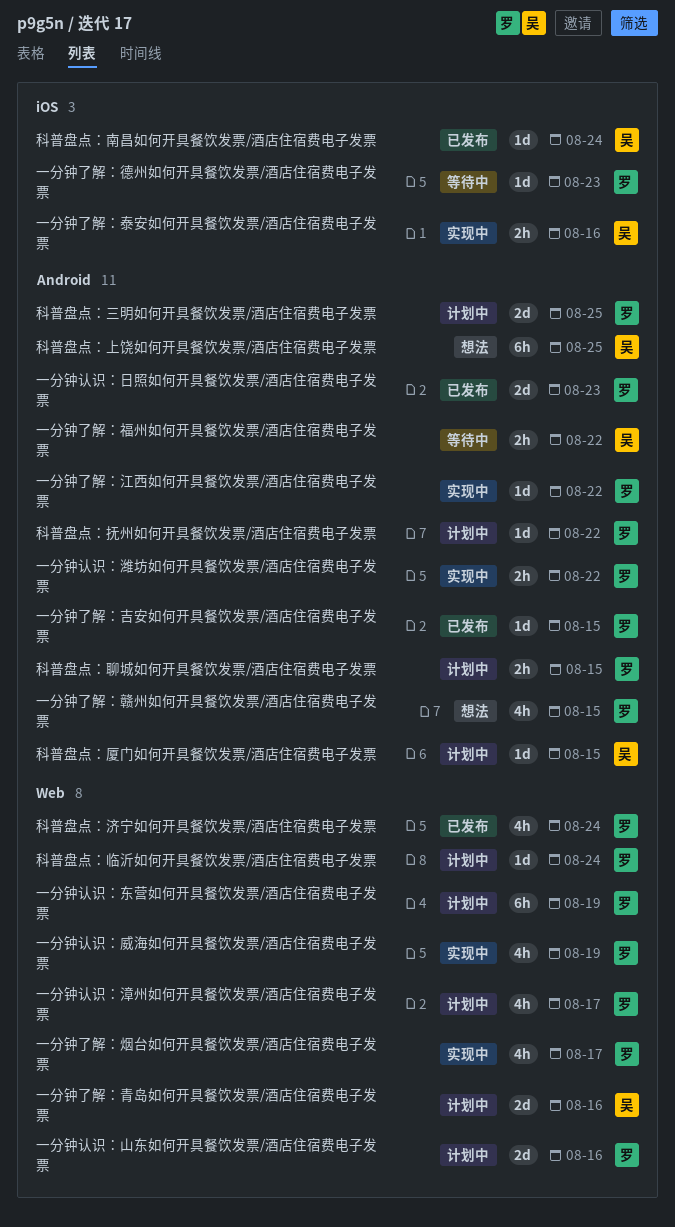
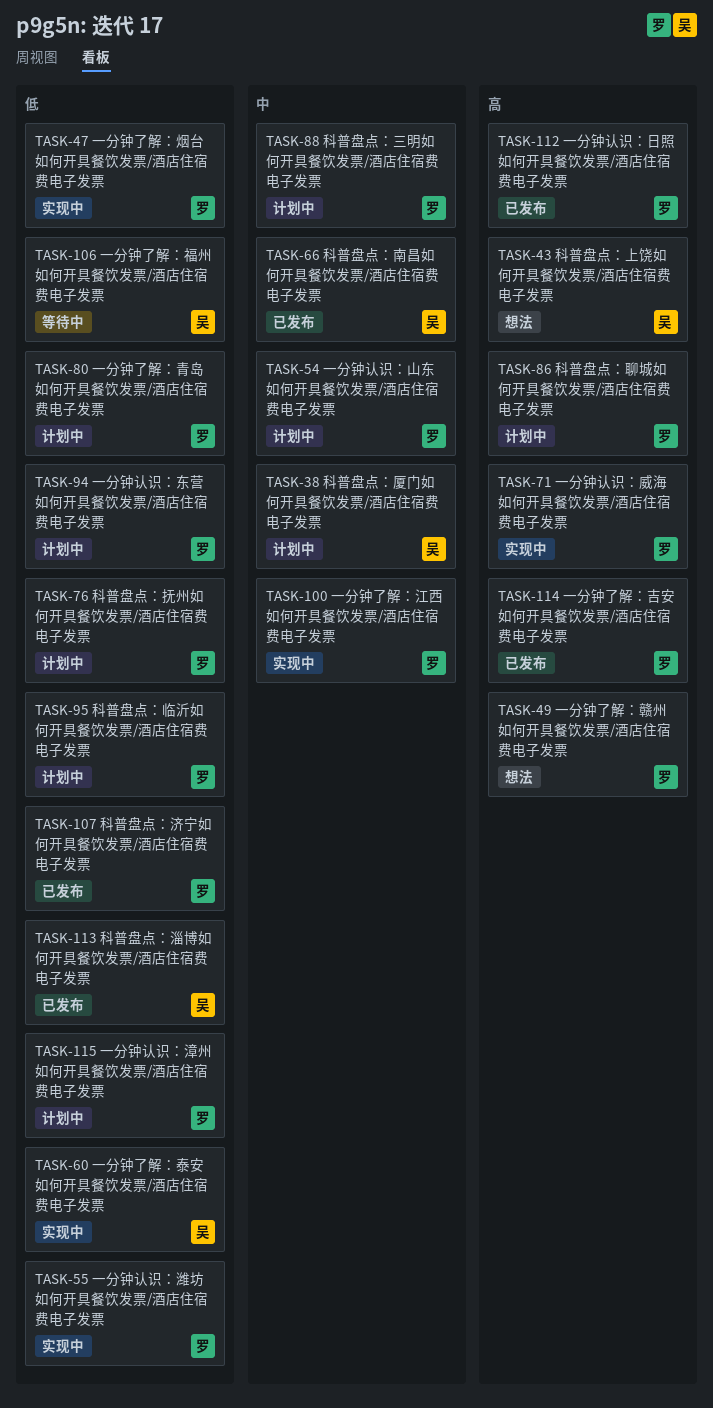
一分钟了解：德州如何开具餐饮发票/酒店住宿费电子发票: present -> none
一分钟了解：青岛如何开具餐饮发票/酒店住宿费电子发票, owner: 吴 -> 罗
科普盘点：淄博如何开具餐饮发票/酒店住宿费电子发票: none -> present

